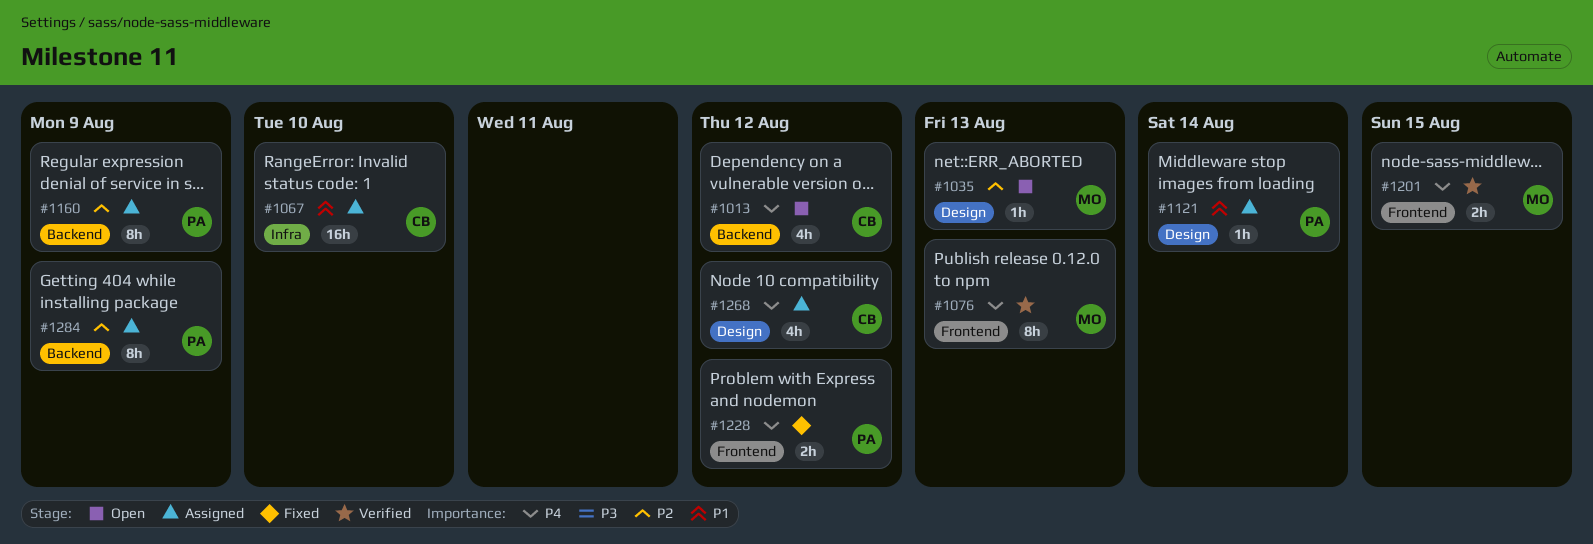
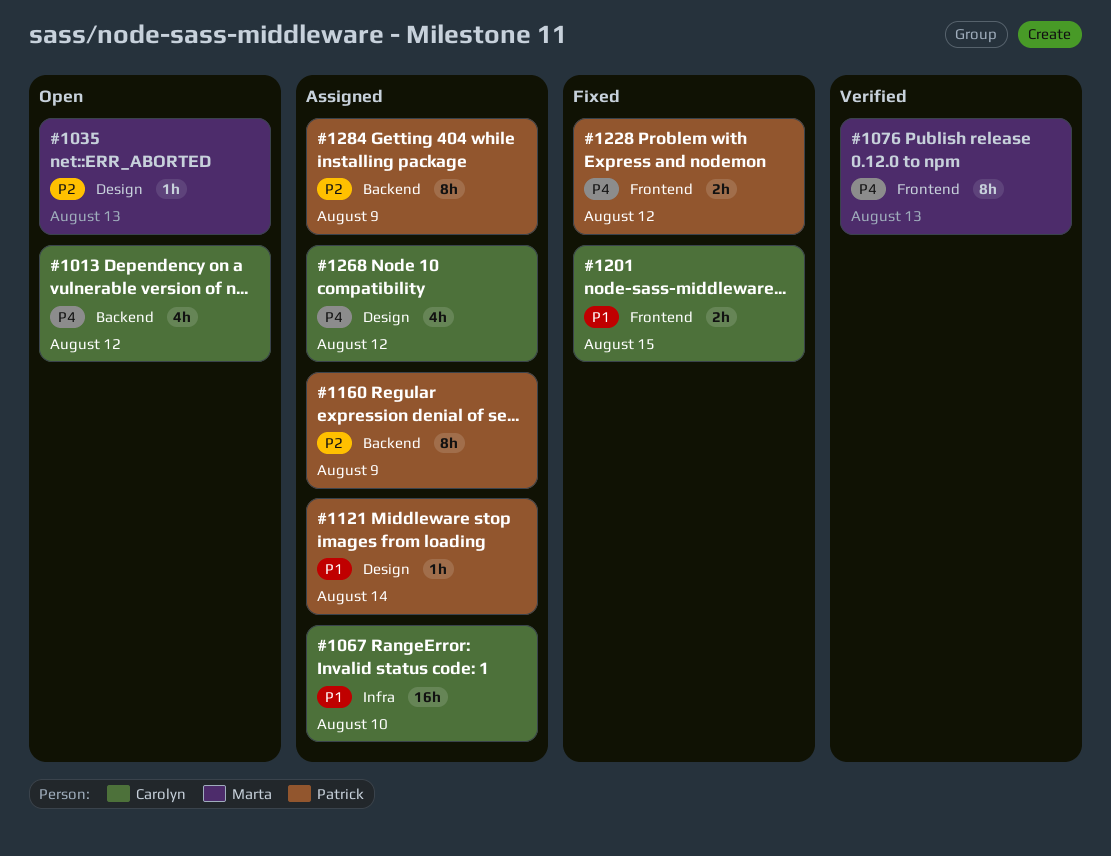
#1201, status: Verified -> Fixed
#1201, owner: Marta -> Carolyn
#1201, priority: P4 -> P1

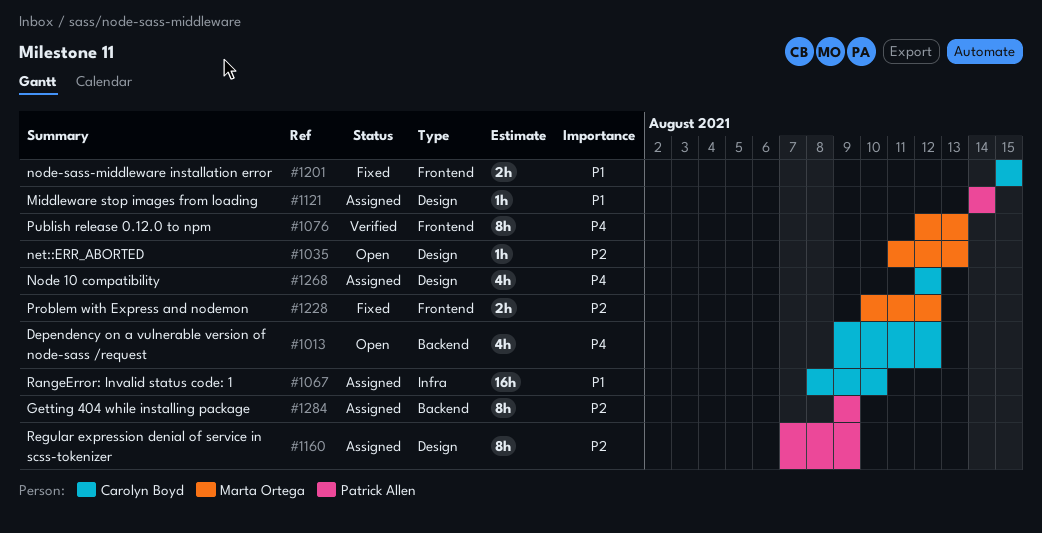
#1160, label: Backend -> Design
#1228, owner: Patrick Allen -> Marta Ortega
#1228, priority: P4 -> P2

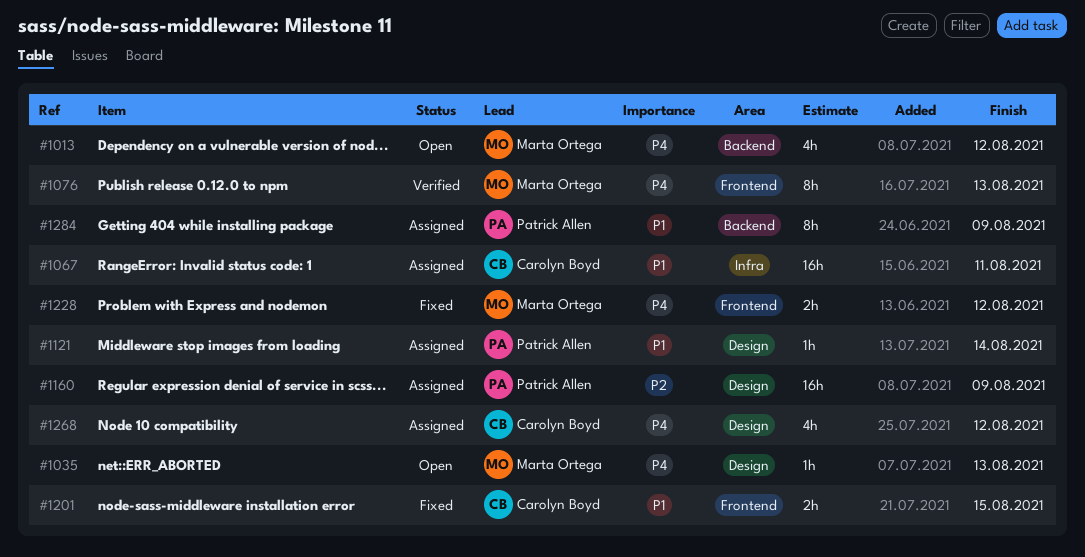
#1013, owner: Carolyn Boyd -> Marta Ortega
#1035, priority: P2 -> P4
#1067, due: Aug 10 -> Aug 11
#1160, estimate: 8h -> 16h
#1228, priority: P2 -> P4
#1284, priority: P2 -> P1

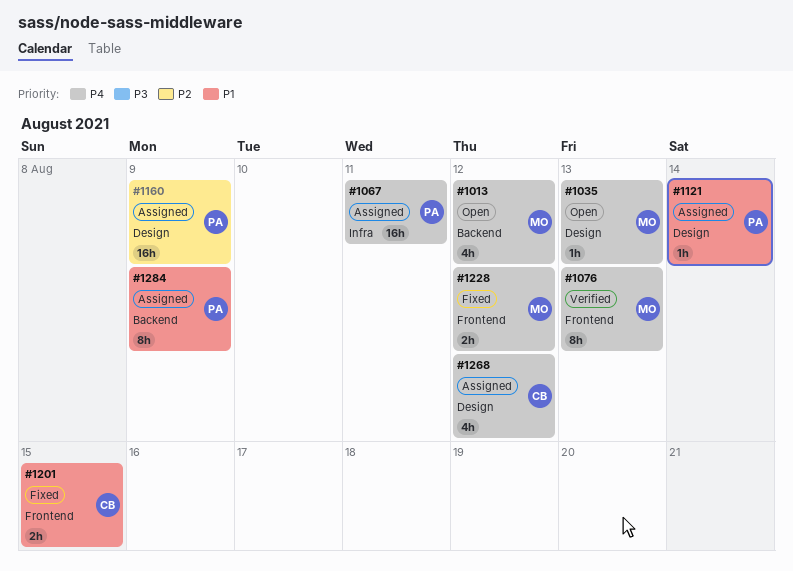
#1067, owner: Carolyn Boyd -> Patrick Allen
#1067, priority: P1 -> P4

